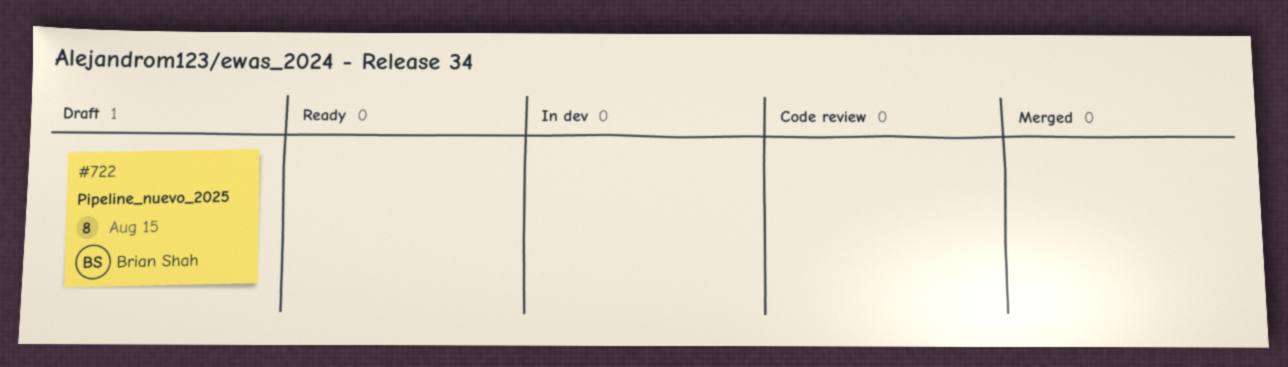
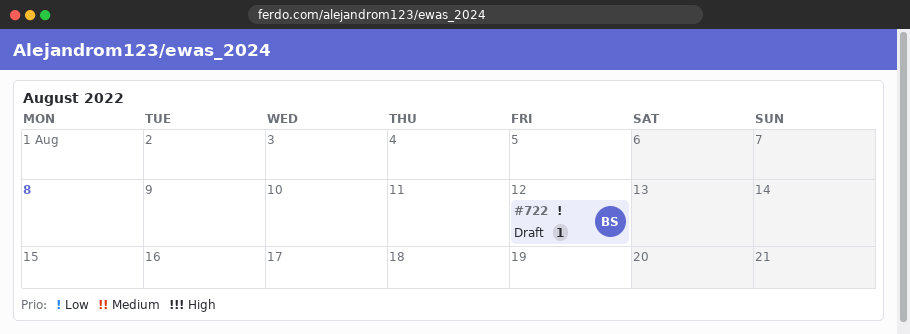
#722, estimate: 8 -> 1
#722, due: Aug 15 -> Aug 12

